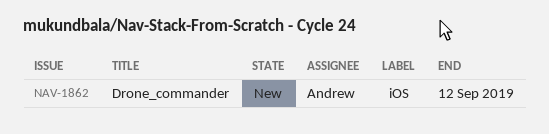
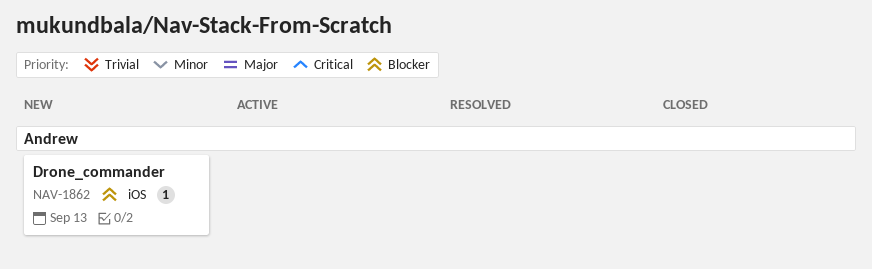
NAV-1862, due: Sep 12 -> Sep 13

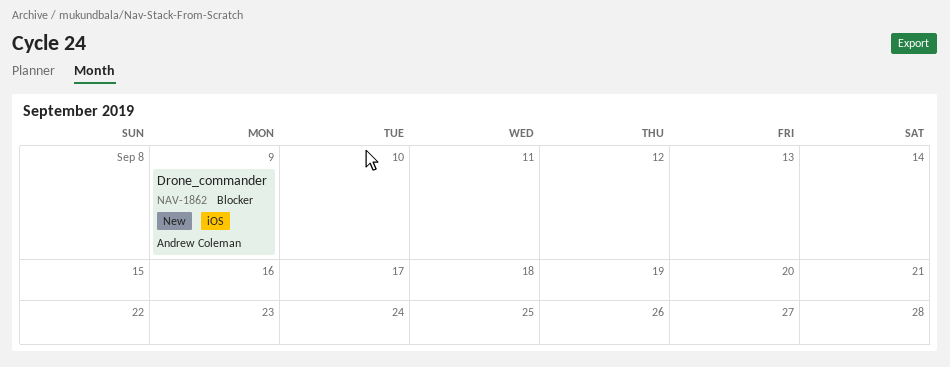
NAV-1862, due: Sep 13 -> Sep 9

